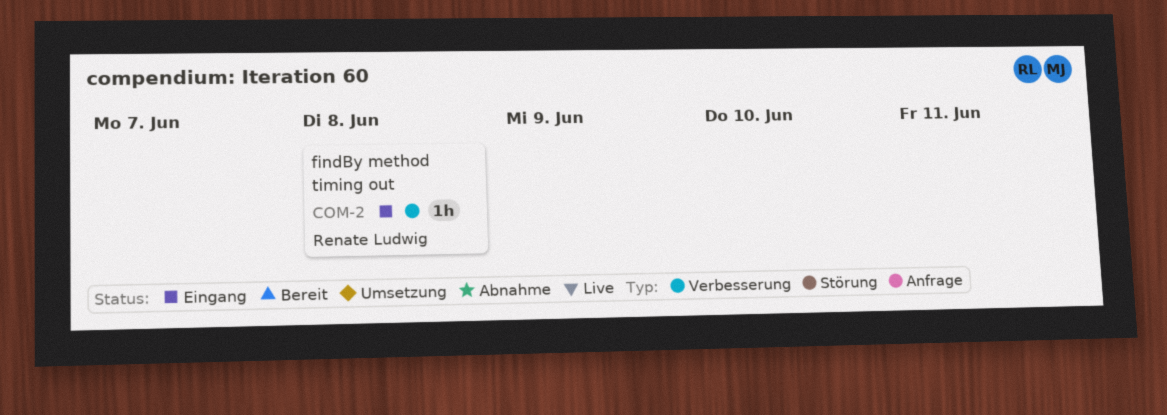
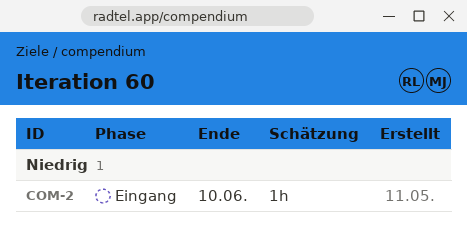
COM-2, due: Jun 8 -> Jun 10

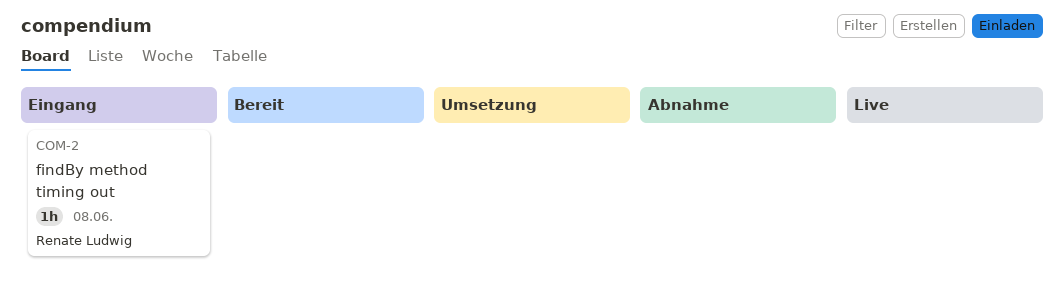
COM-2, due: Jun 10 -> Jun 8

